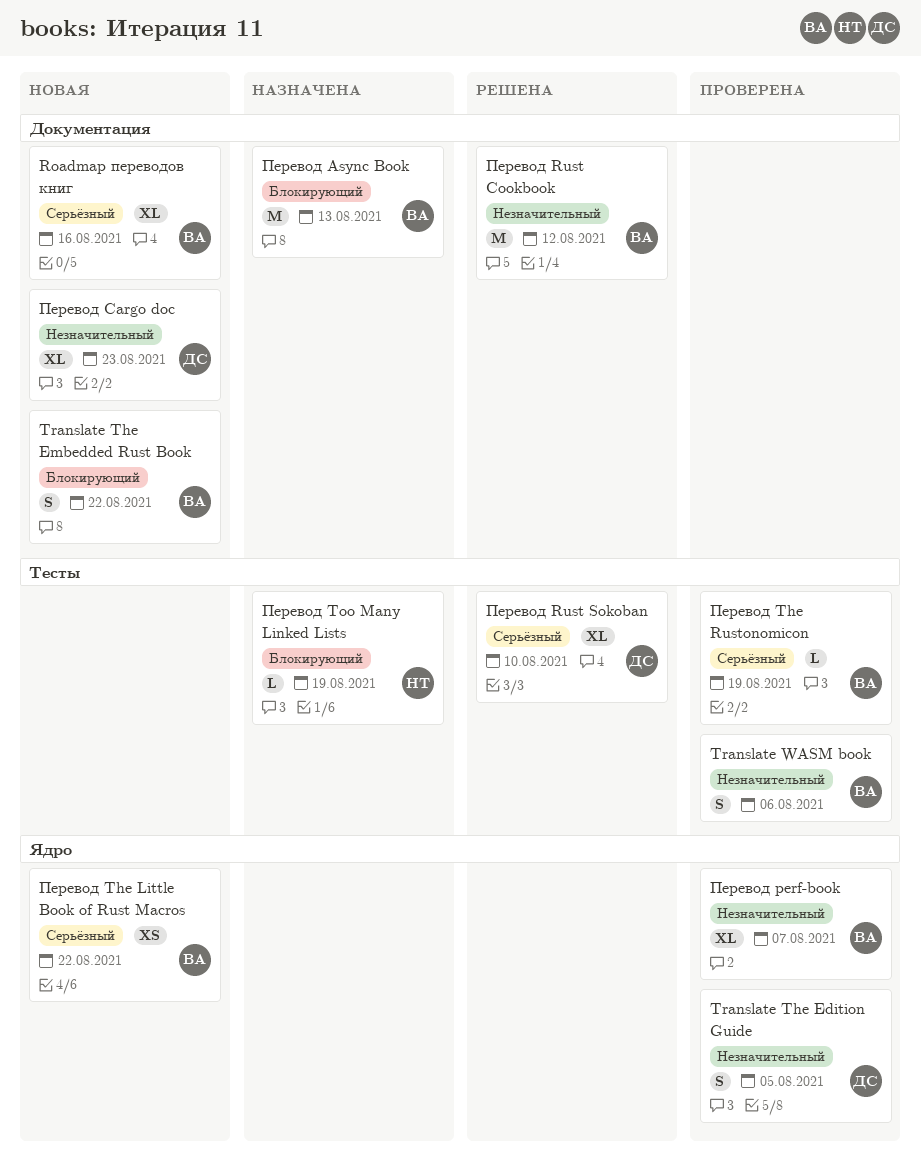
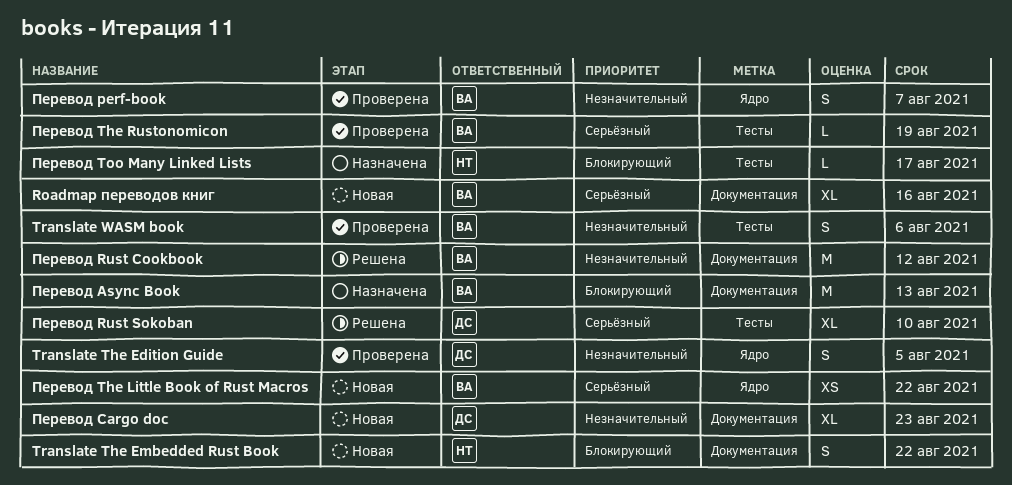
Translate The Embedded Rust Book, owner: ВА -> НТ
Перевод perf-book, estimate: XL -> S
Перевод Too Many Linked Lists, due: Aug 19 -> Aug 17

